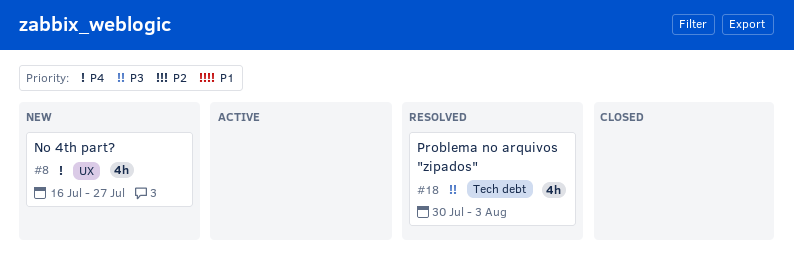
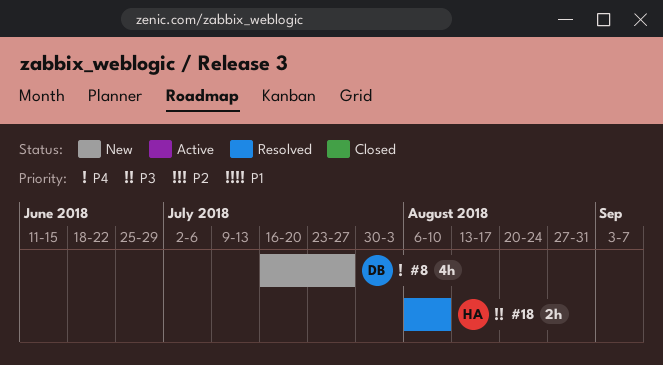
#18, estimate: 4h -> 2h
#18, start: Jul 30 -> Aug 6
#18, due: Aug 3 -> Aug 10

